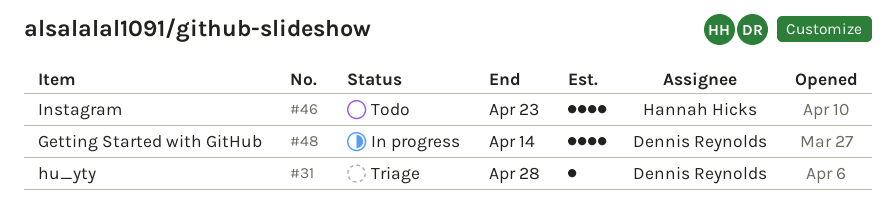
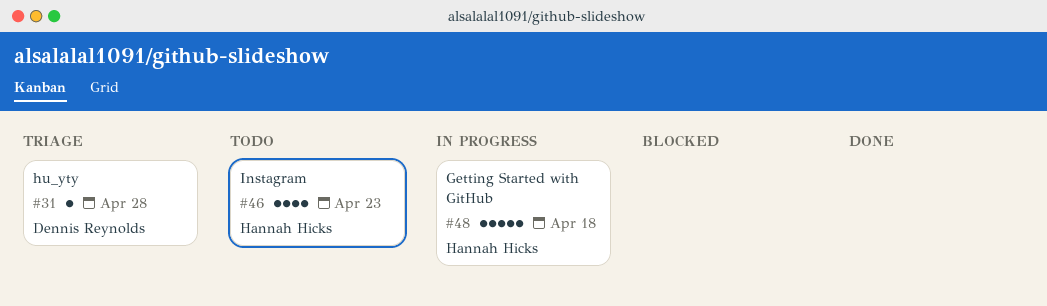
#48, owner: Dennis Reynolds -> Hannah Hicks
#48, estimate: 4 -> 5
#48, due: Apr 14 -> Apr 18

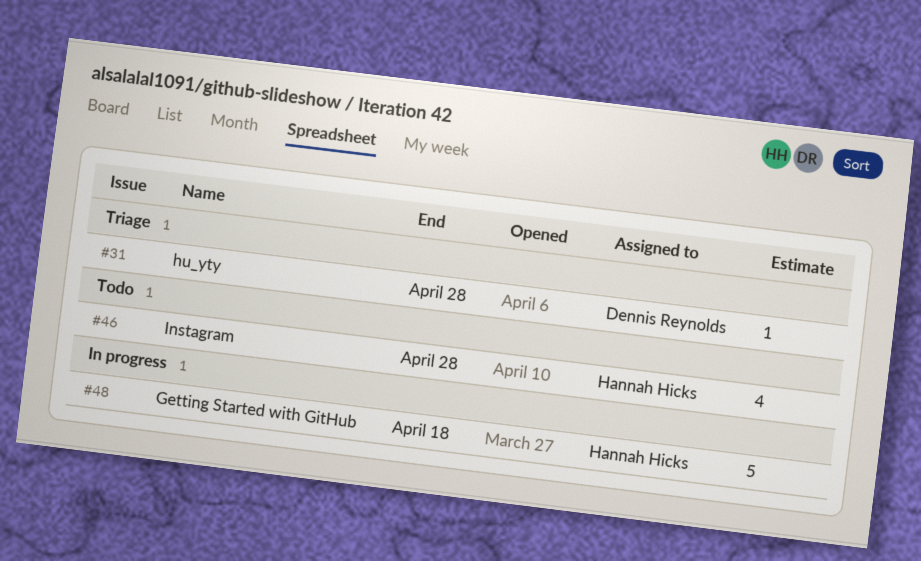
#46, due: Apr 23 -> Apr 28

